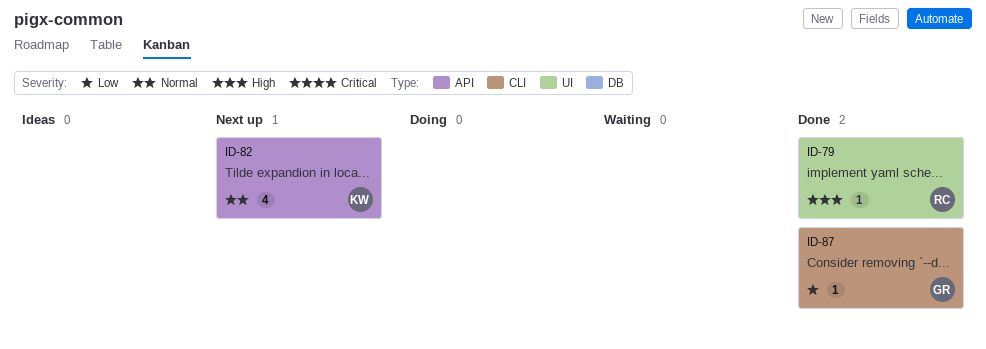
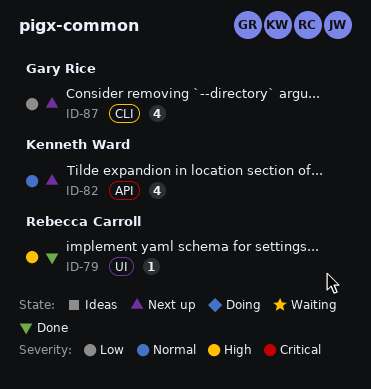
ID-87, status: Done -> Next up
ID-87, estimate: 1 -> 4

